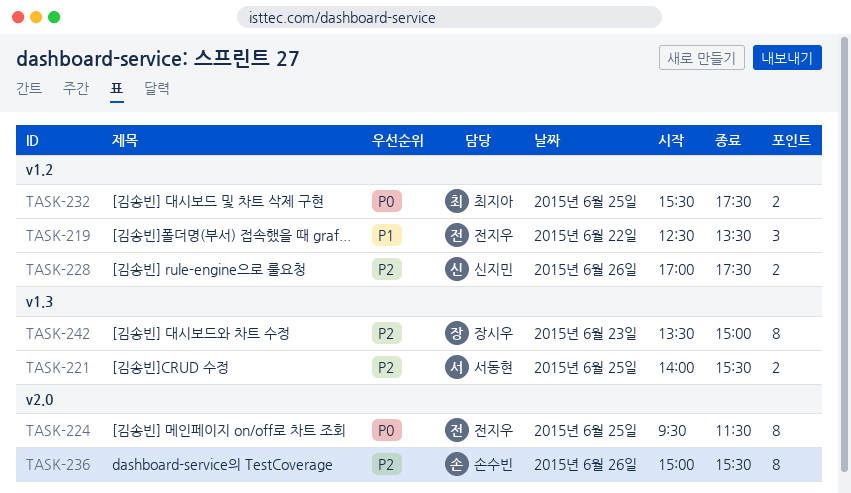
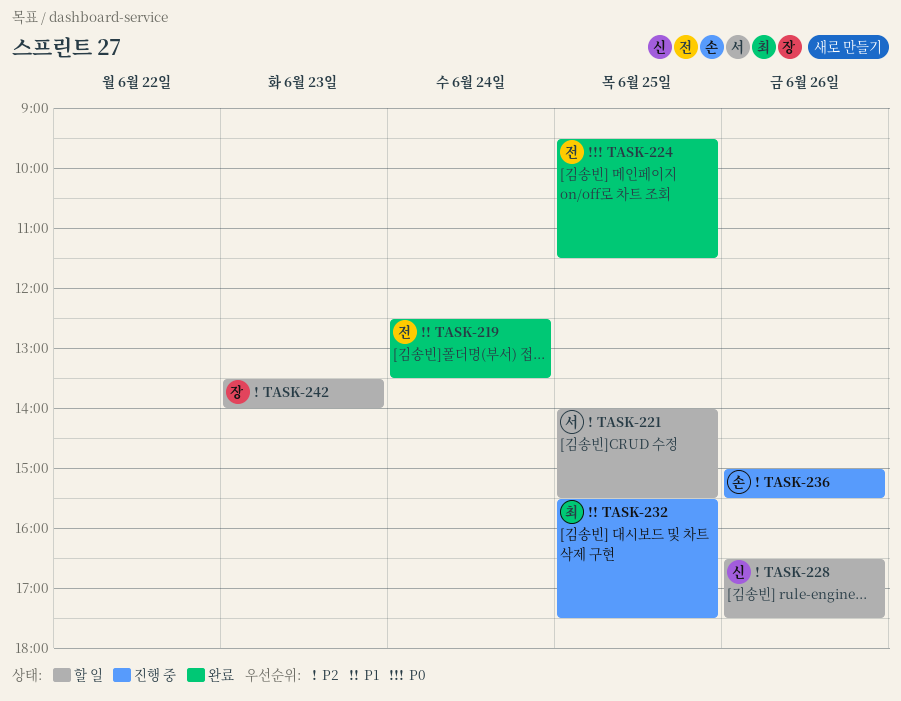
TASK-219, day: Jun 22 -> Jun 24
TASK-228, begins: 17:00 -> 16:30
TASK-232, priority: P0 -> P1
TASK-242, ends: 15:00 -> 14:00

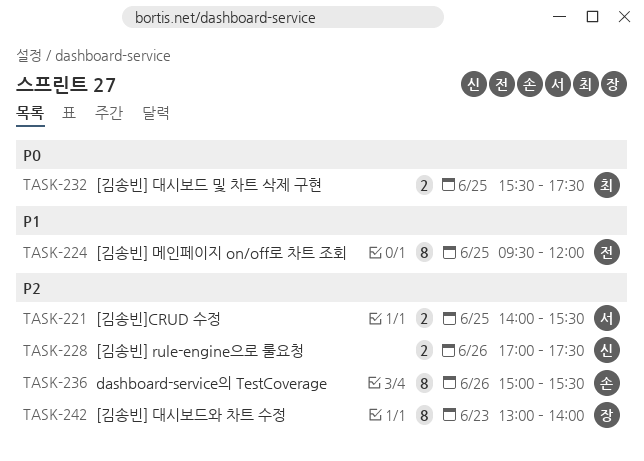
TASK-219: present -> none
TASK-224, priority: P0 -> P1
TASK-224, ends: 11:30 -> 12:00
TASK-228, begins: 16:30 -> 17:00
TASK-232, priority: P1 -> P0
TASK-242, begins: 13:30 -> 13:00

